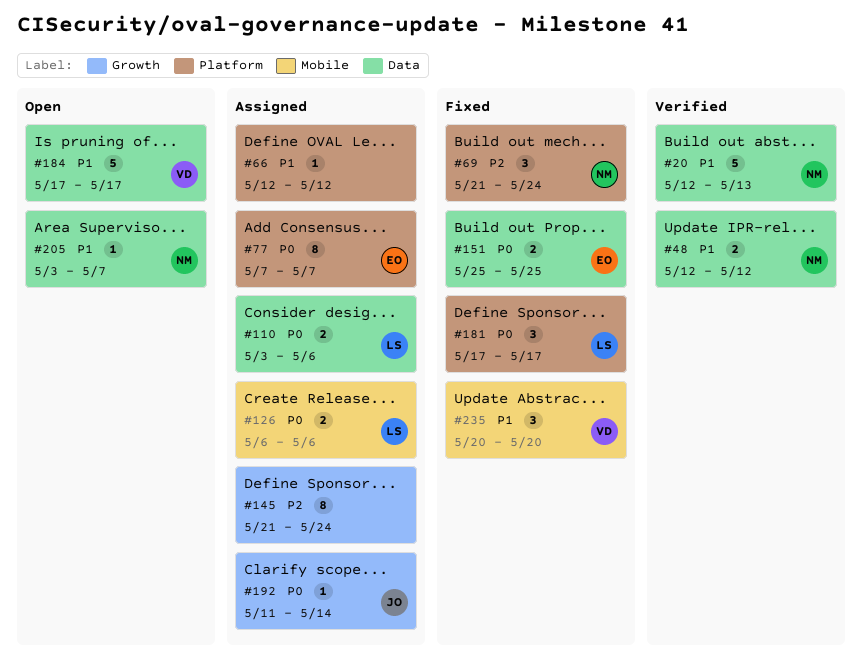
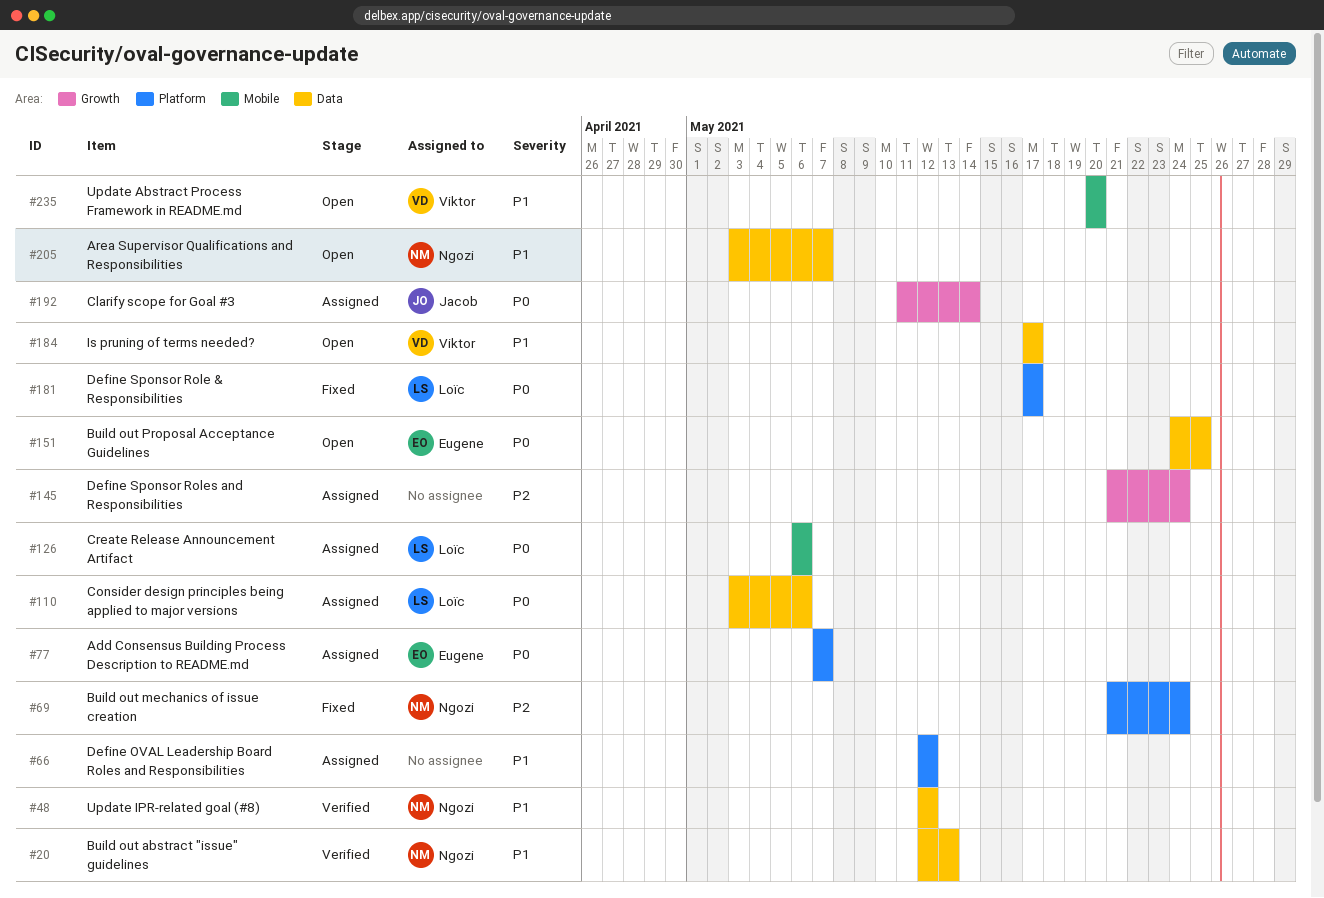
#151, status: Fixed -> Open
#151, start: May 25 -> May 24
#235, status: Fixed -> Open

